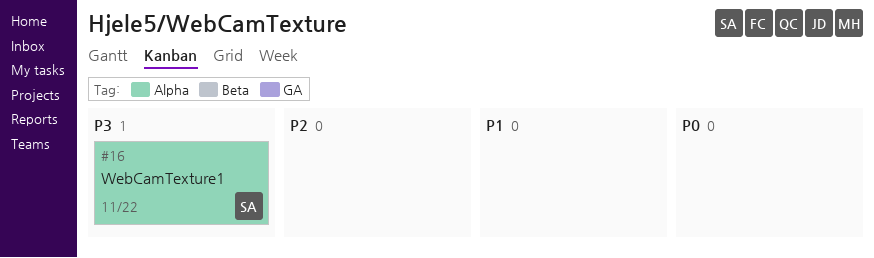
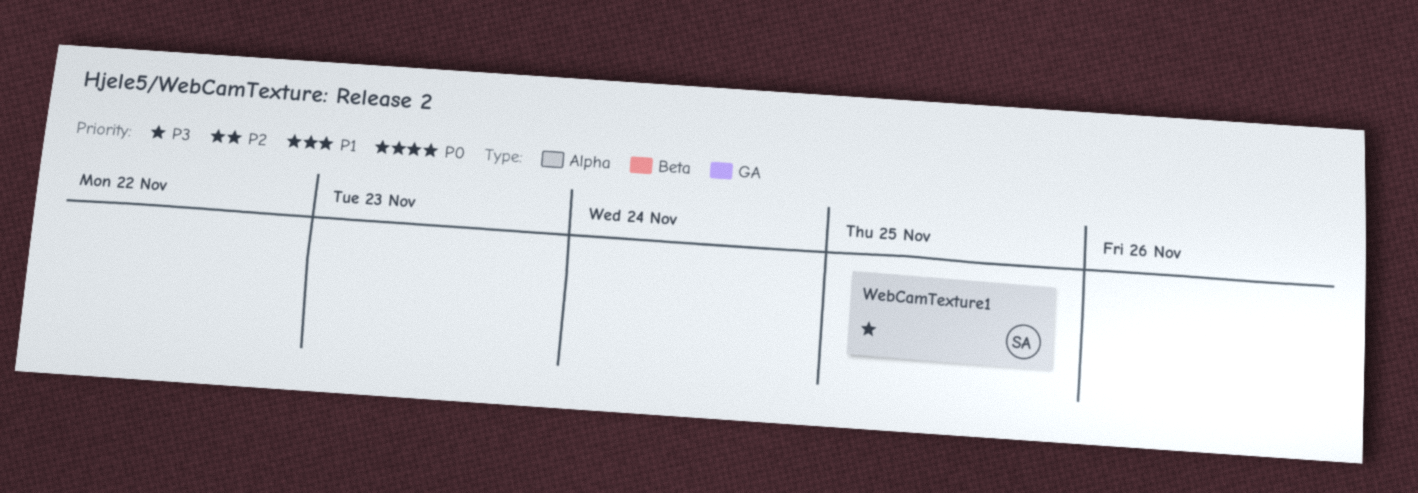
WebCamTexture1, due: Nov 22 -> Nov 25

